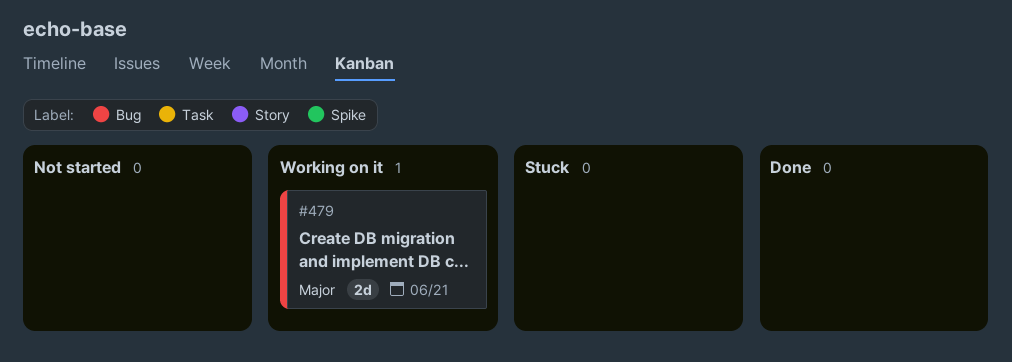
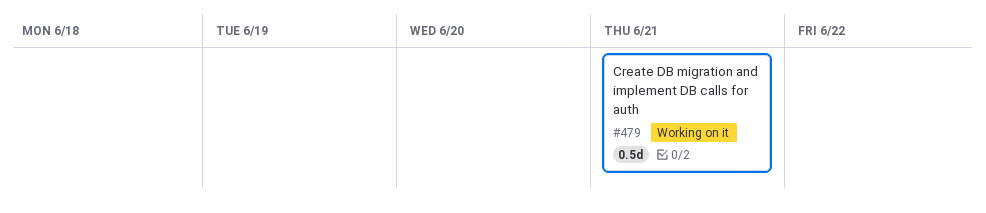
#479, estimate: 2d -> 0.5d

